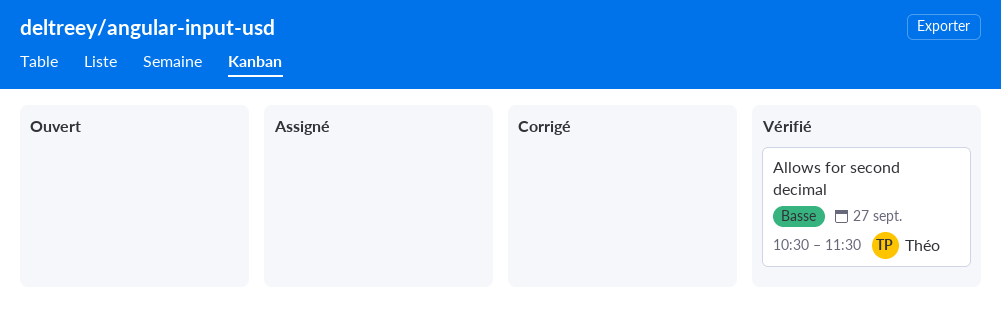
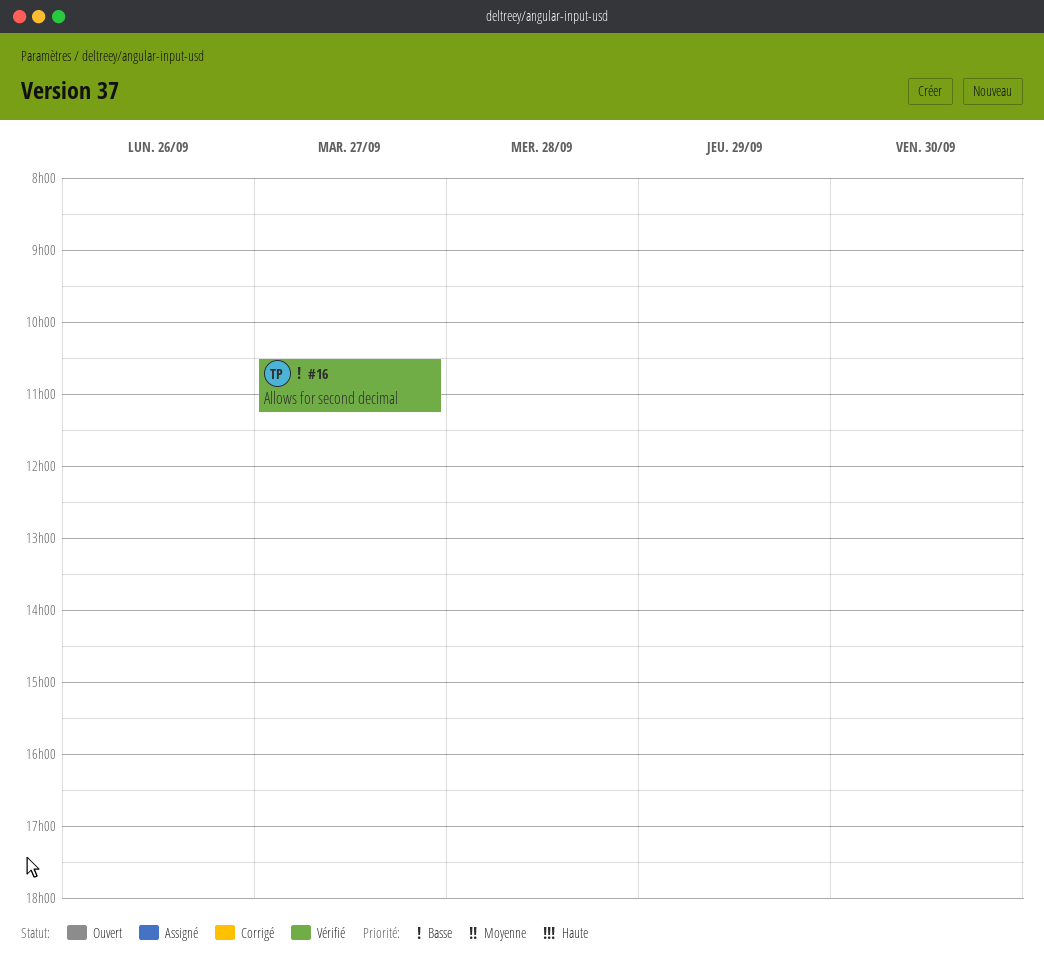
Allows for second decimal, ends: 11:30 -> 11:15

